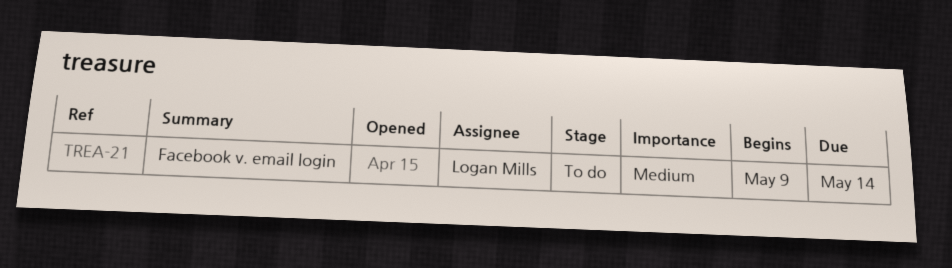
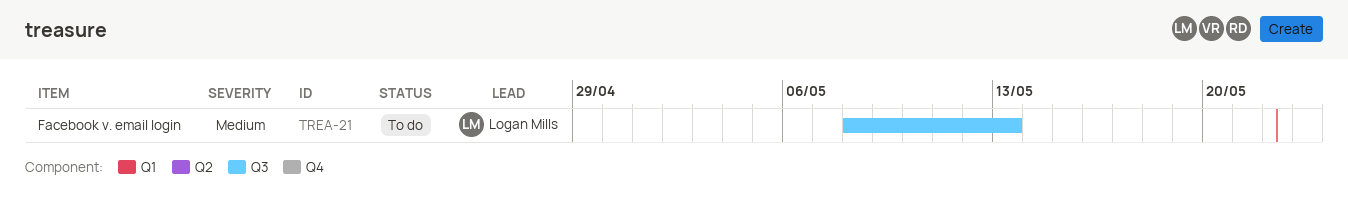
TREA-21, start: May 9 -> May 8
TREA-21, due: May 14 -> May 13

